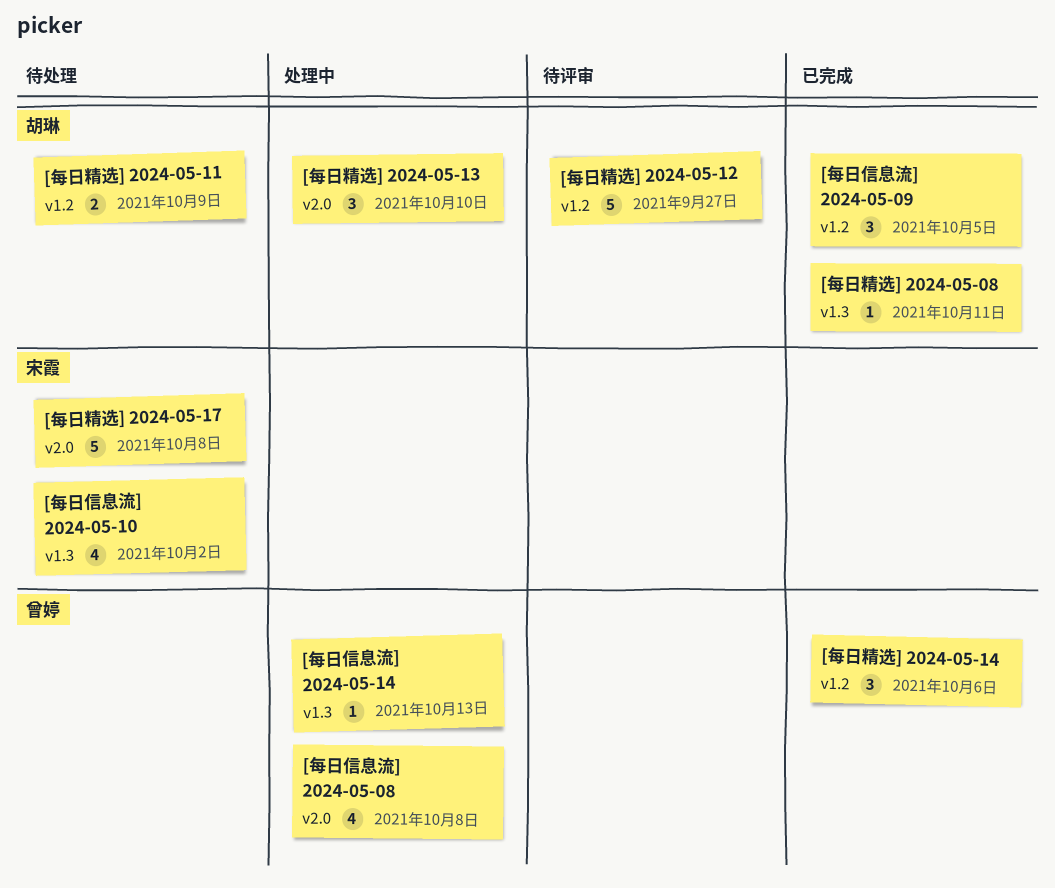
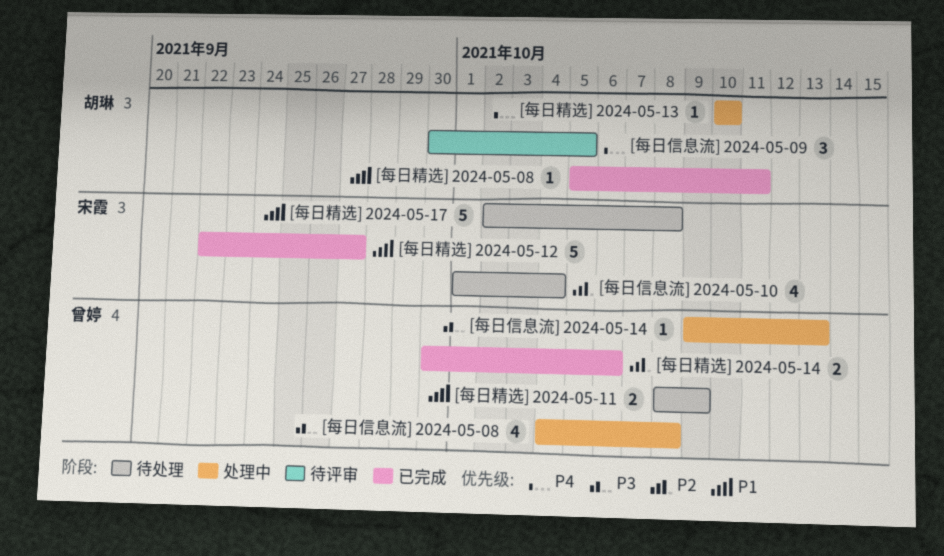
[每日信息流] 2024-05-09, status: 已完成 -> 待评审
[每日信息流] 2024-05-10, due: Oct 2 -> Oct 4
[每日精选] 2024-05-11, owner: 胡琳 -> 曾婷
[每日精选] 2024-05-12, status: 待评审 -> 已完成
[每日精选] 2024-05-12, owner: 胡琳 -> 宋霞
[每日精选] 2024-05-13, estimate: 3 -> 1
[每日精选] 2024-05-14, estimate: 3 -> 2

